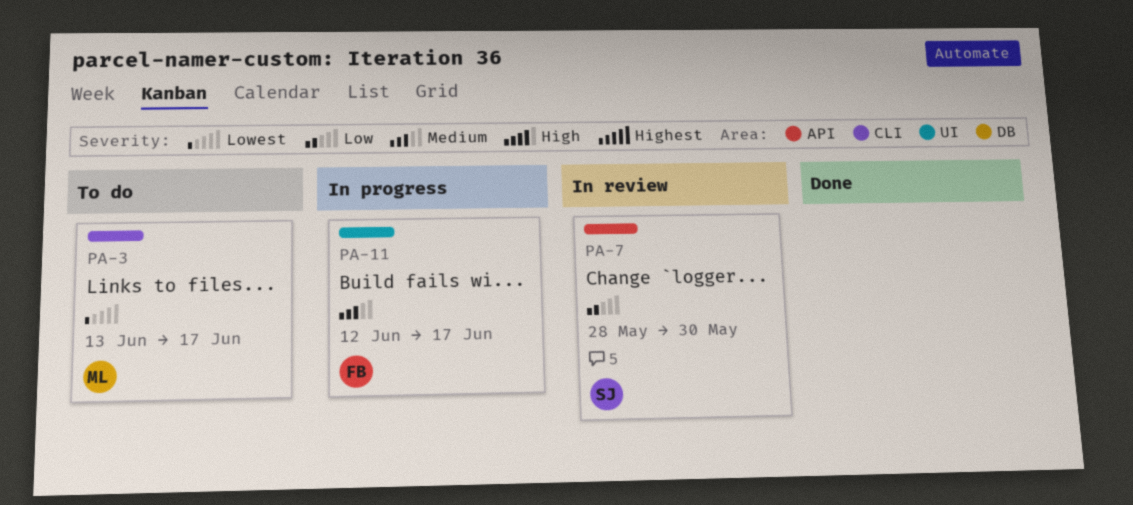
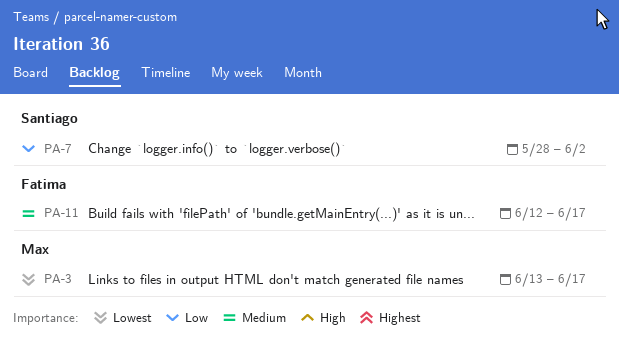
PA-7, due: May 30 -> Jun 2

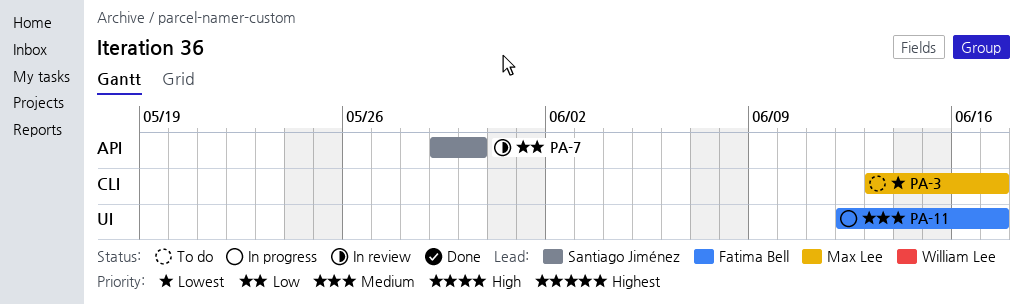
PA-7, start: May 28 -> May 29
PA-7, due: Jun 2 -> May 30

